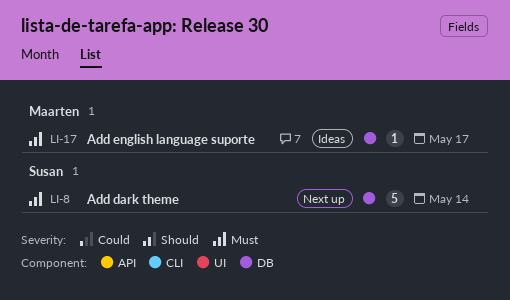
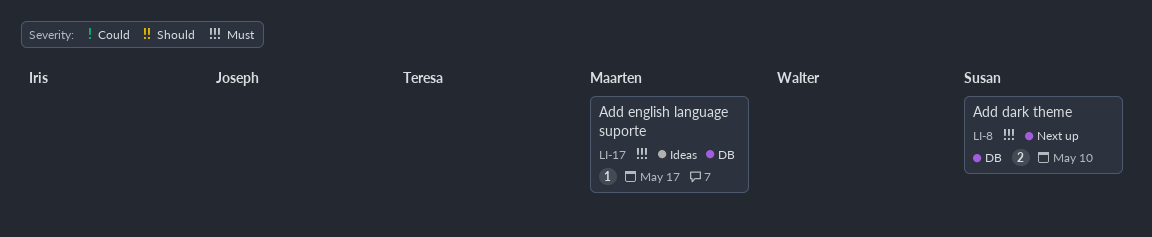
LI-8, estimate: 5 -> 2
LI-8, due: May 14 -> May 10

